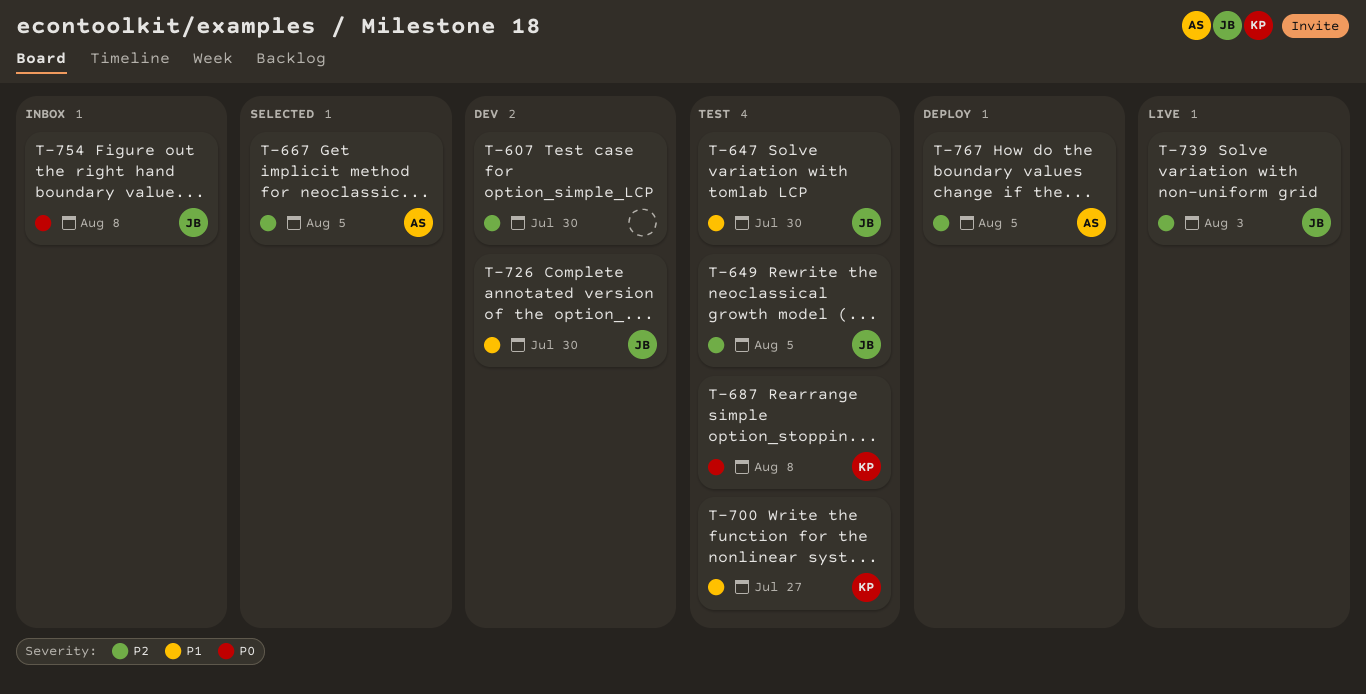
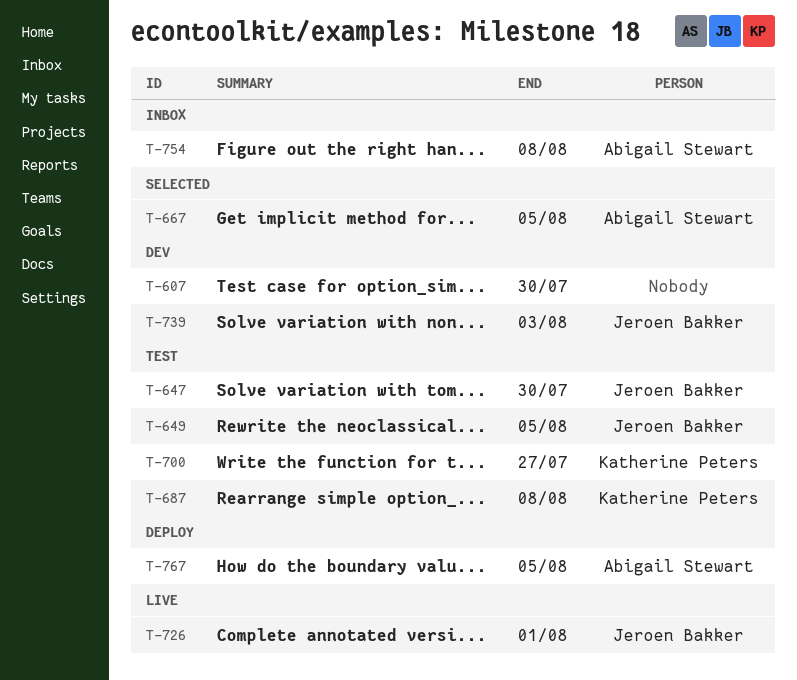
T-726, status: Dev -> Live
T-726, due: Jul 30 -> Aug 1
T-739, status: Live -> Dev
T-754, owner: Jeroen Bakker -> Abigail Stewart

